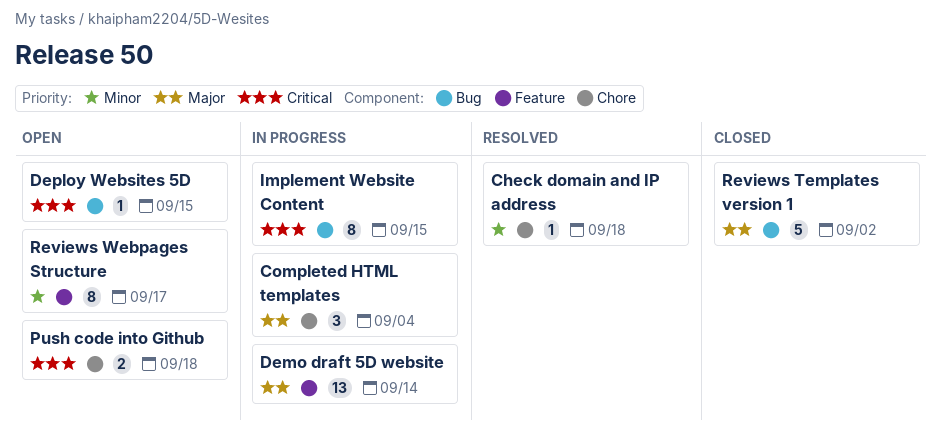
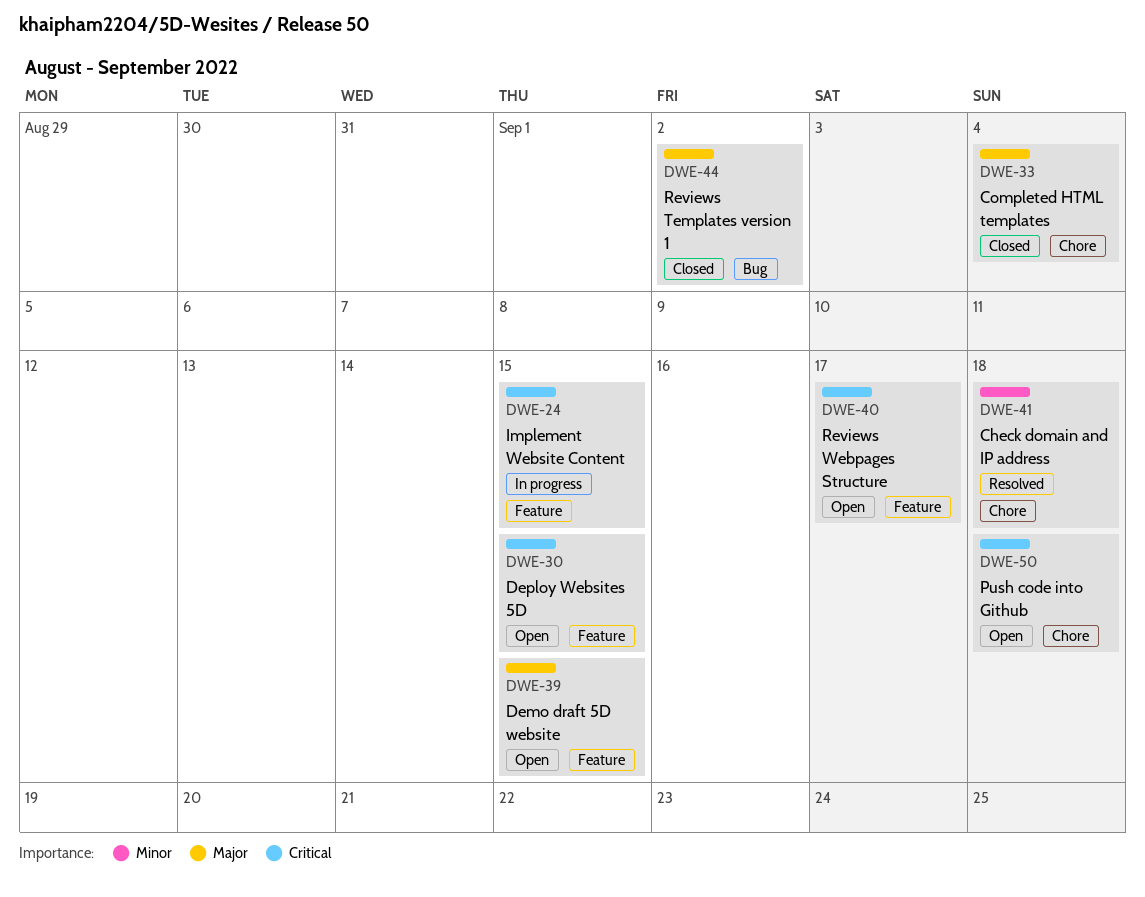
Completed HTML templates, status: In progress -> Closed
Demo draft 5D website, status: In progress -> Open
Demo draft 5D website, due: Sep 14 -> Sep 15
Deploy Websites 5D, label: Bug -> Feature
Implement Website Content, label: Bug -> Feature
Reviews Webpages Structure, priority: Minor -> Critical

